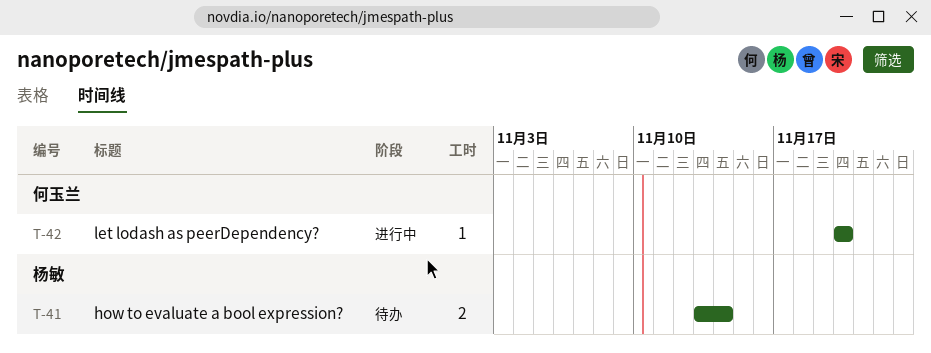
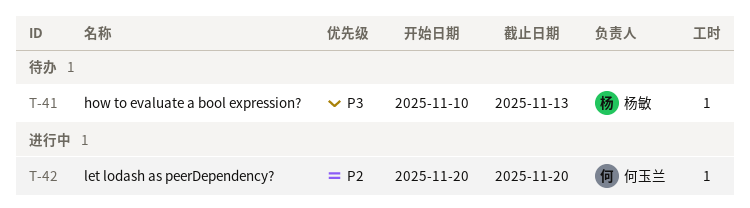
T-41, estimate: 2 -> 1
T-41, start: Nov 13 -> Nov 10
T-41, due: Nov 14 -> Nov 13

